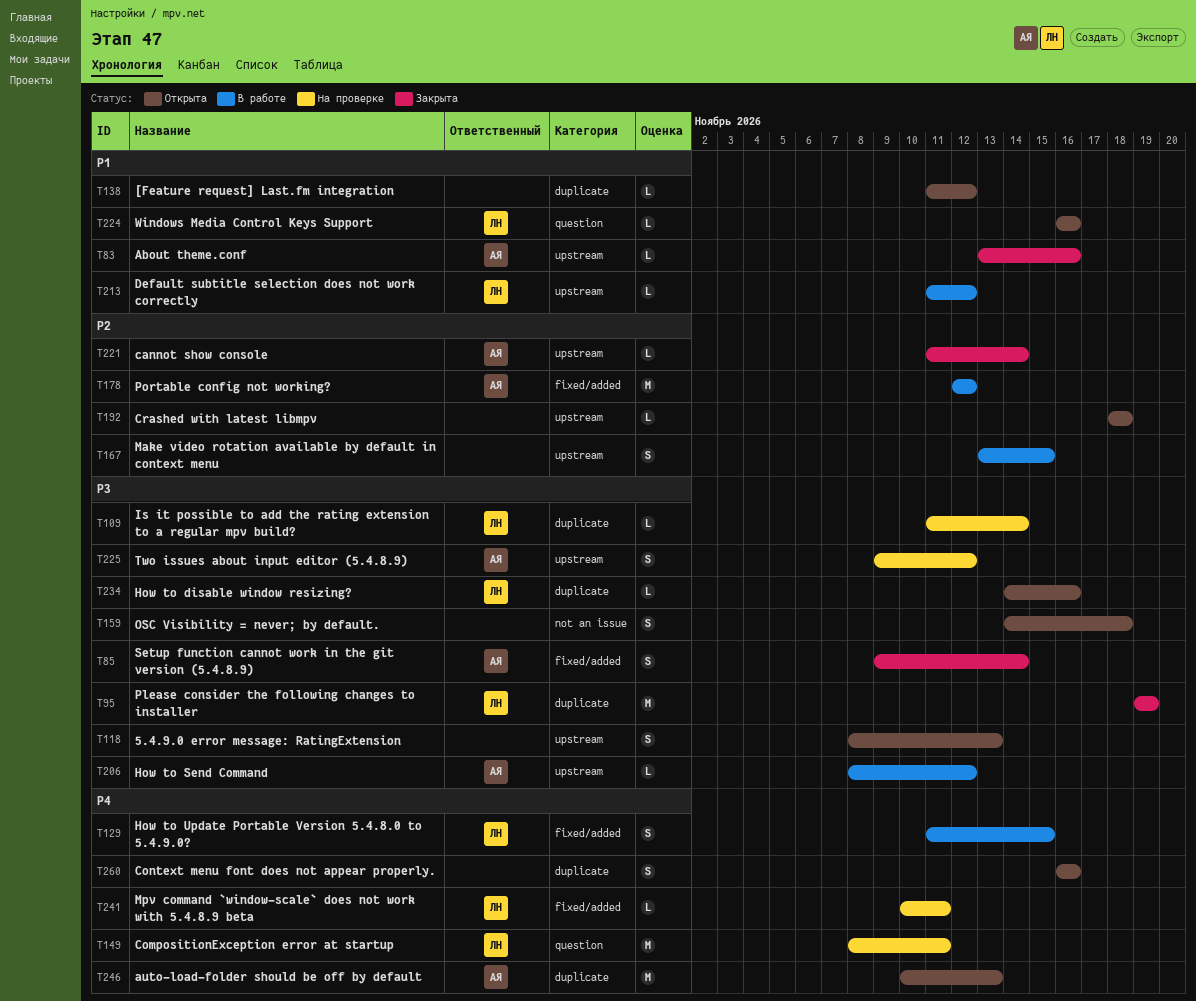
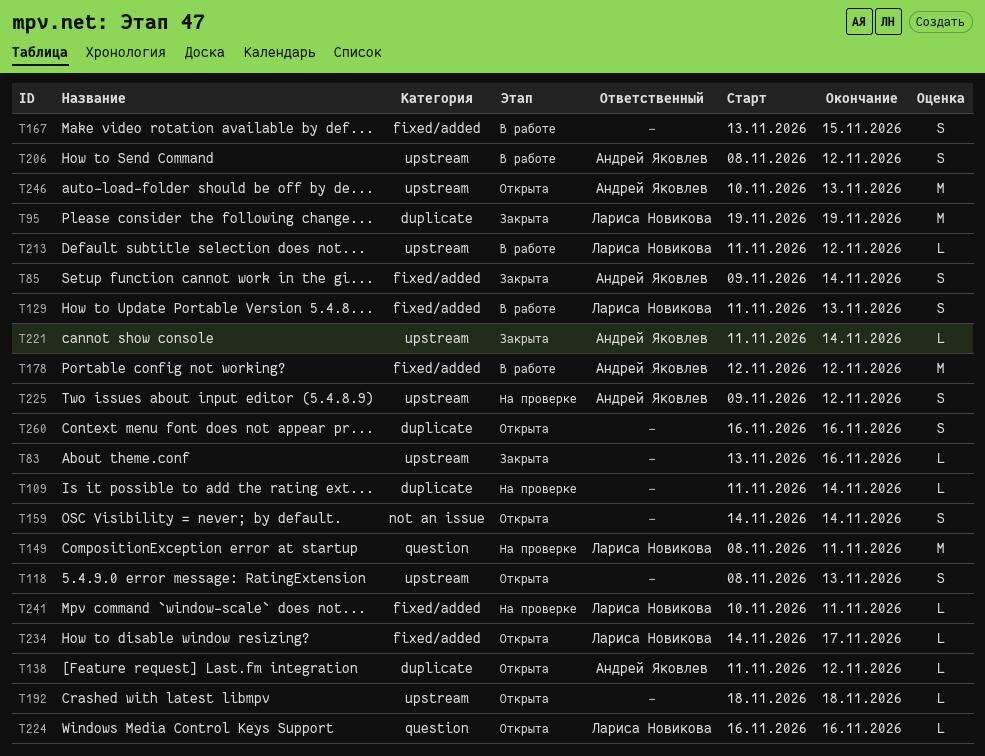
T83, owner: Андрей Яковлев -> none
T109, owner: Лариса Новикова -> none
T129, due: Nov 15 -> Nov 13
T138, owner: none -> Андрей Яковлев
T159, due: Nov 18 -> Nov 14
T167, label: upstream -> fixed/added
T206, estimate: L -> S
T234, label: duplicate -> fixed/added
T234, due: Nov 16 -> Nov 17
T246, label: duplicate -> upstream

